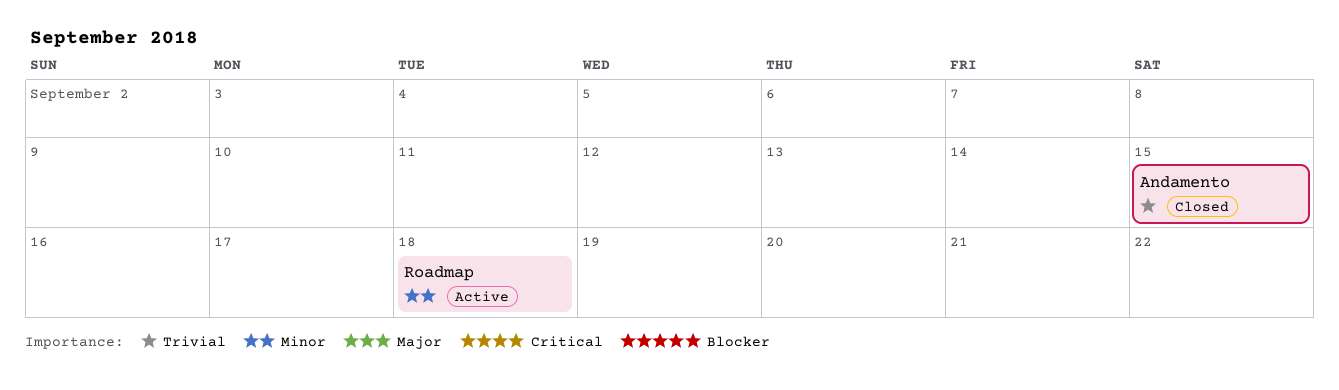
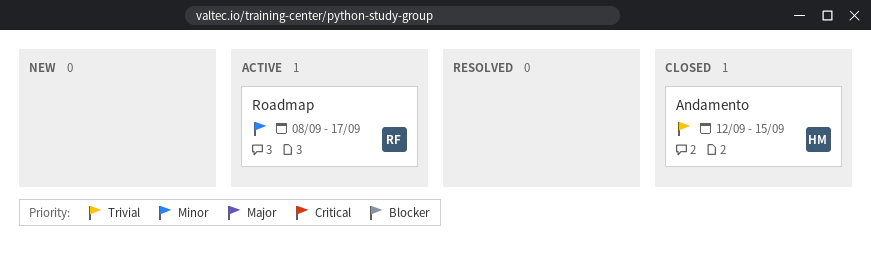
Roadmap, due: Sep 18 -> Sep 17

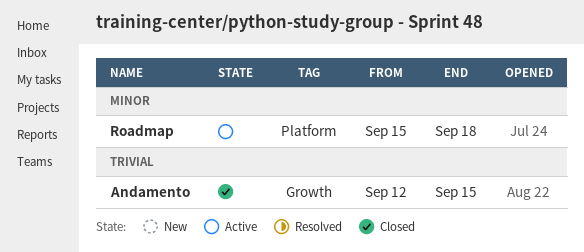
Roadmap, start: Sep 8 -> Sep 15
Roadmap, due: Sep 17 -> Sep 18

